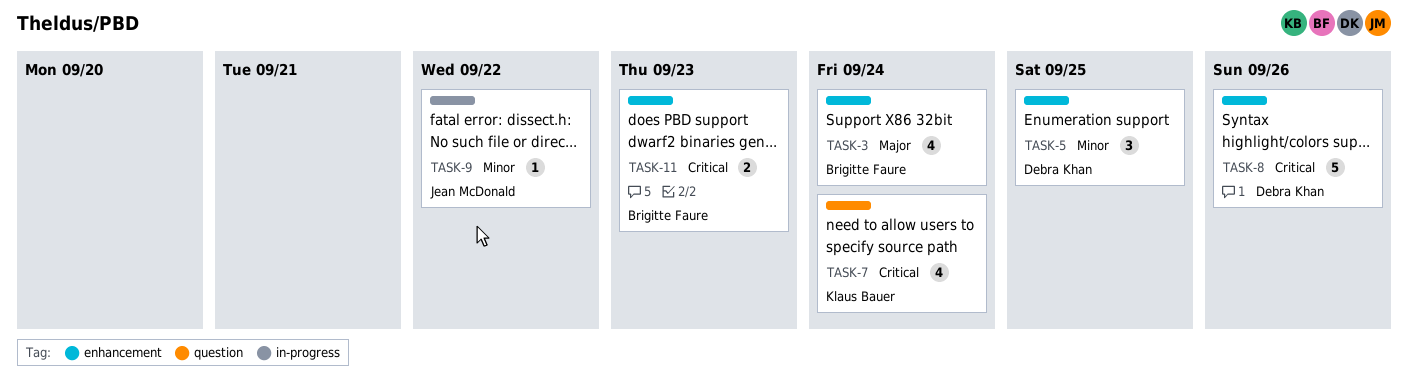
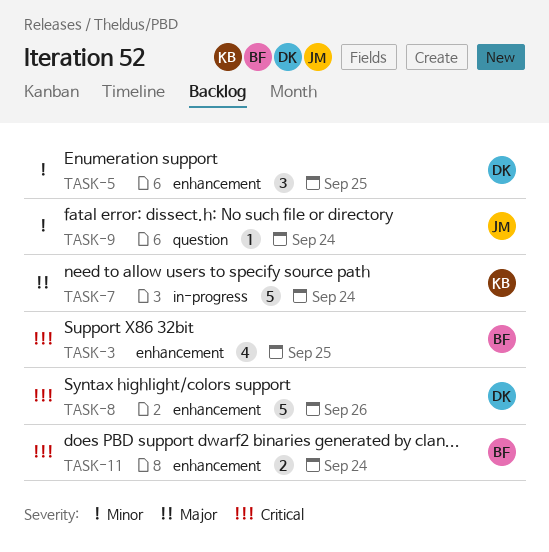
TASK-3, priority: Major -> Critical
TASK-3, due: Sep 24 -> Sep 25
TASK-7, priority: Critical -> Major
TASK-7, label: question -> in-progress
TASK-7, estimate: 4 -> 5
TASK-9, label: in-progress -> question
TASK-9, due: Sep 22 -> Sep 24
TASK-11, due: Sep 23 -> Sep 24

